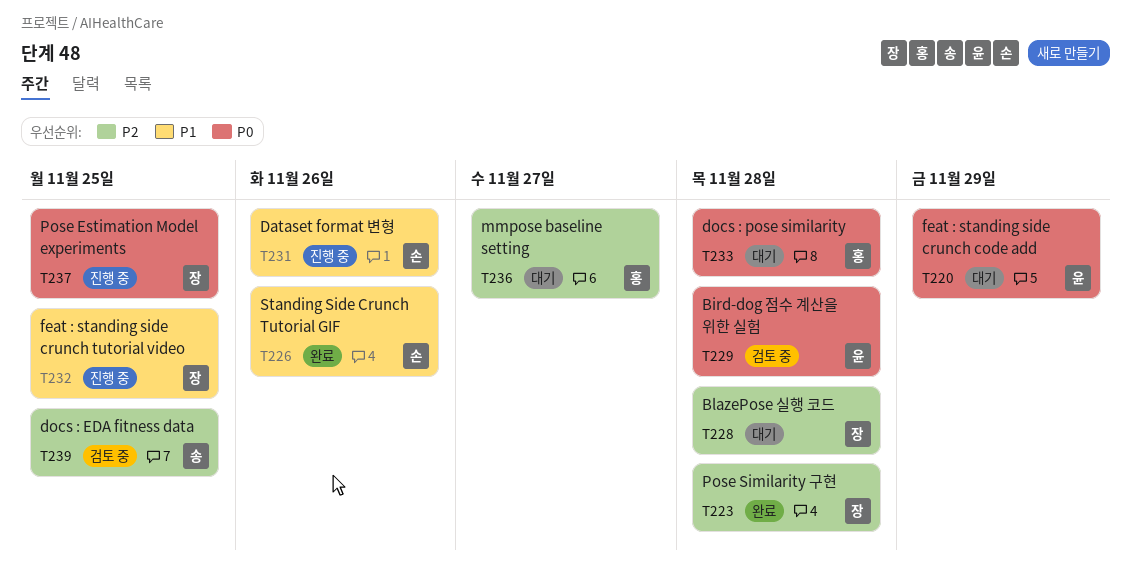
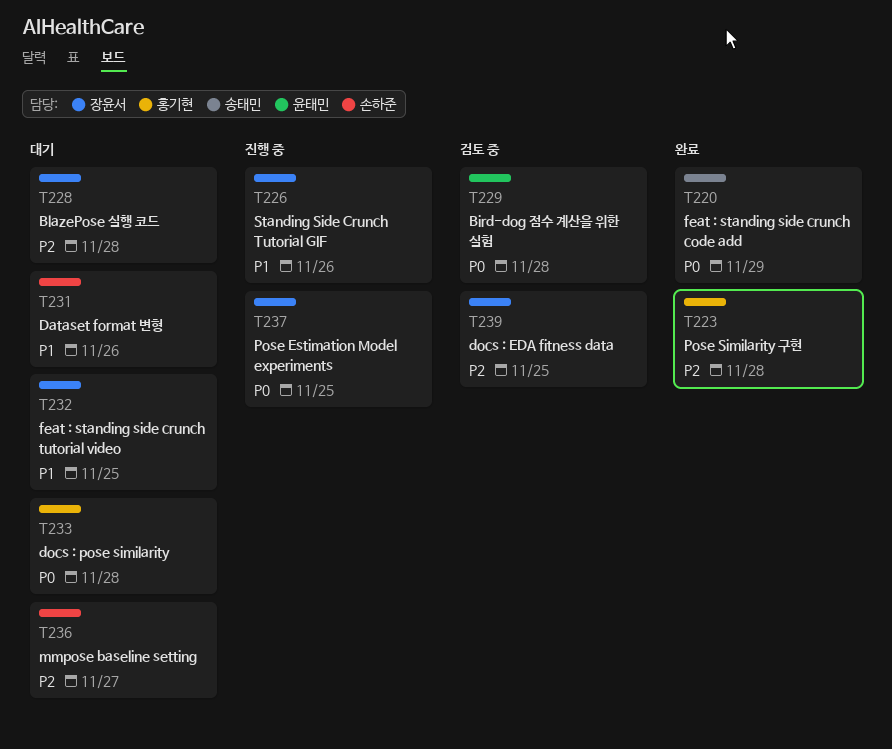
T220, status: 대기 -> 완료
T220, owner: 윤태민 -> 송태민
T223, owner: 장윤서 -> 홍기현
T226, status: 완료 -> 진행 중
T226, owner: 손하준 -> 장윤서
T231, status: 진행 중 -> 대기
T232, status: 진행 중 -> 대기
T236, owner: 홍기현 -> 손하준
T239, owner: 송태민 -> 장윤서

